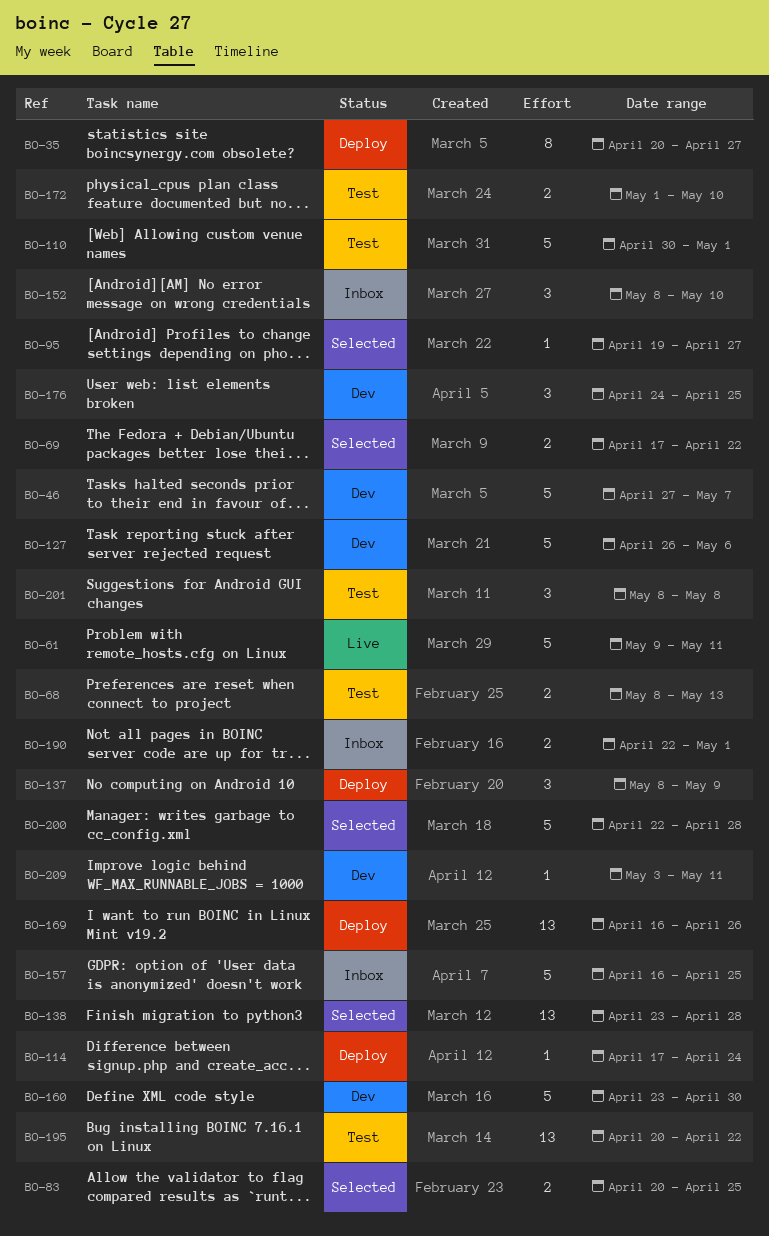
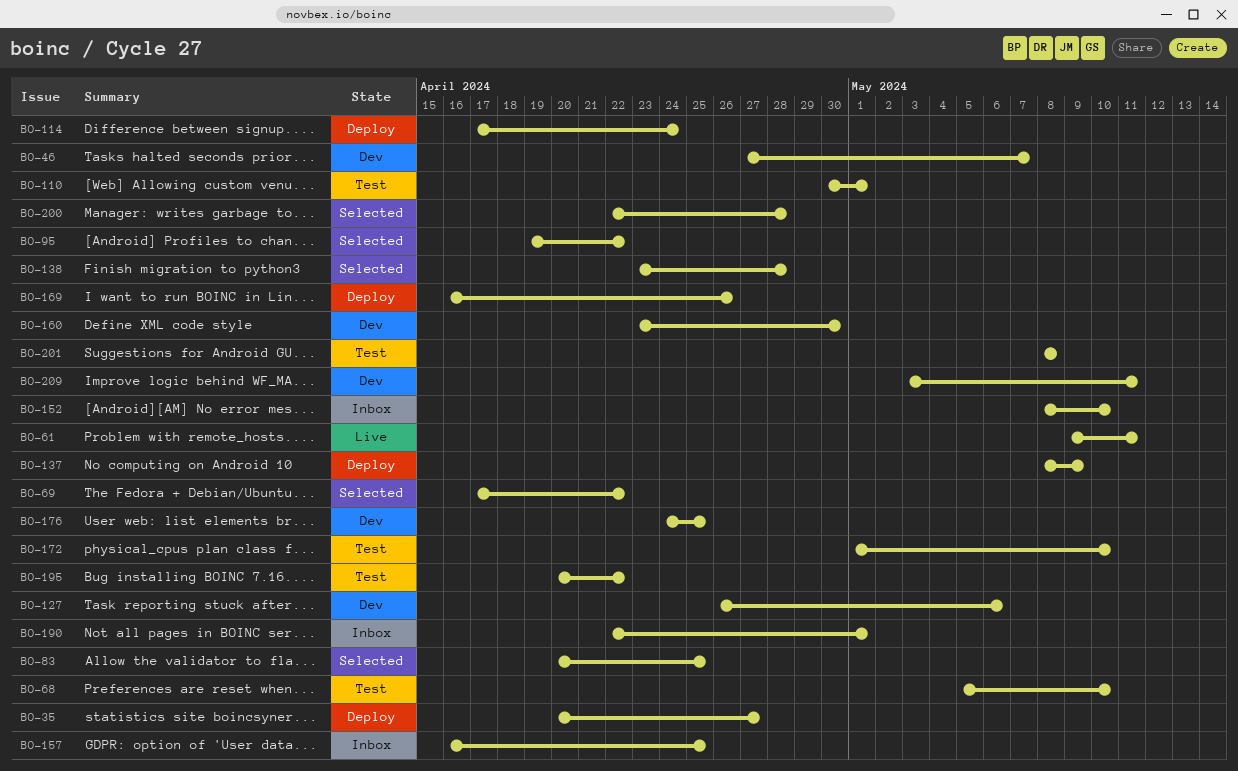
BO-68, start: May 8 -> May 5
BO-68, due: May 13 -> May 10
BO-95, due: Apr 27 -> Apr 22

